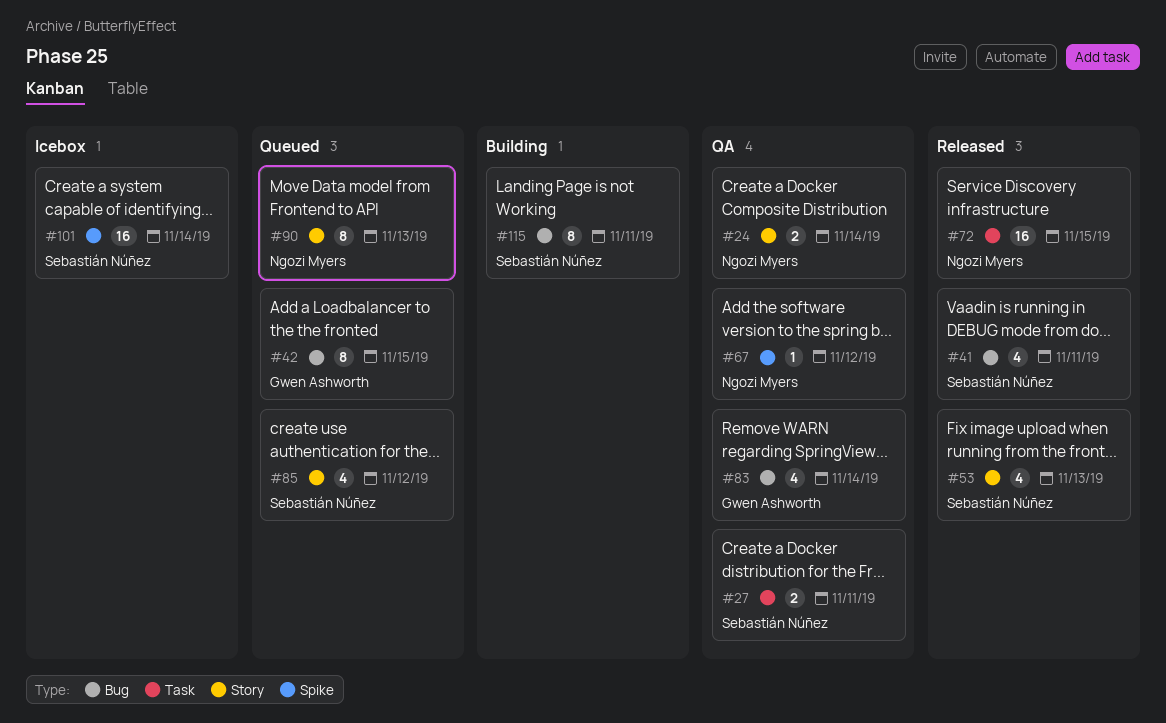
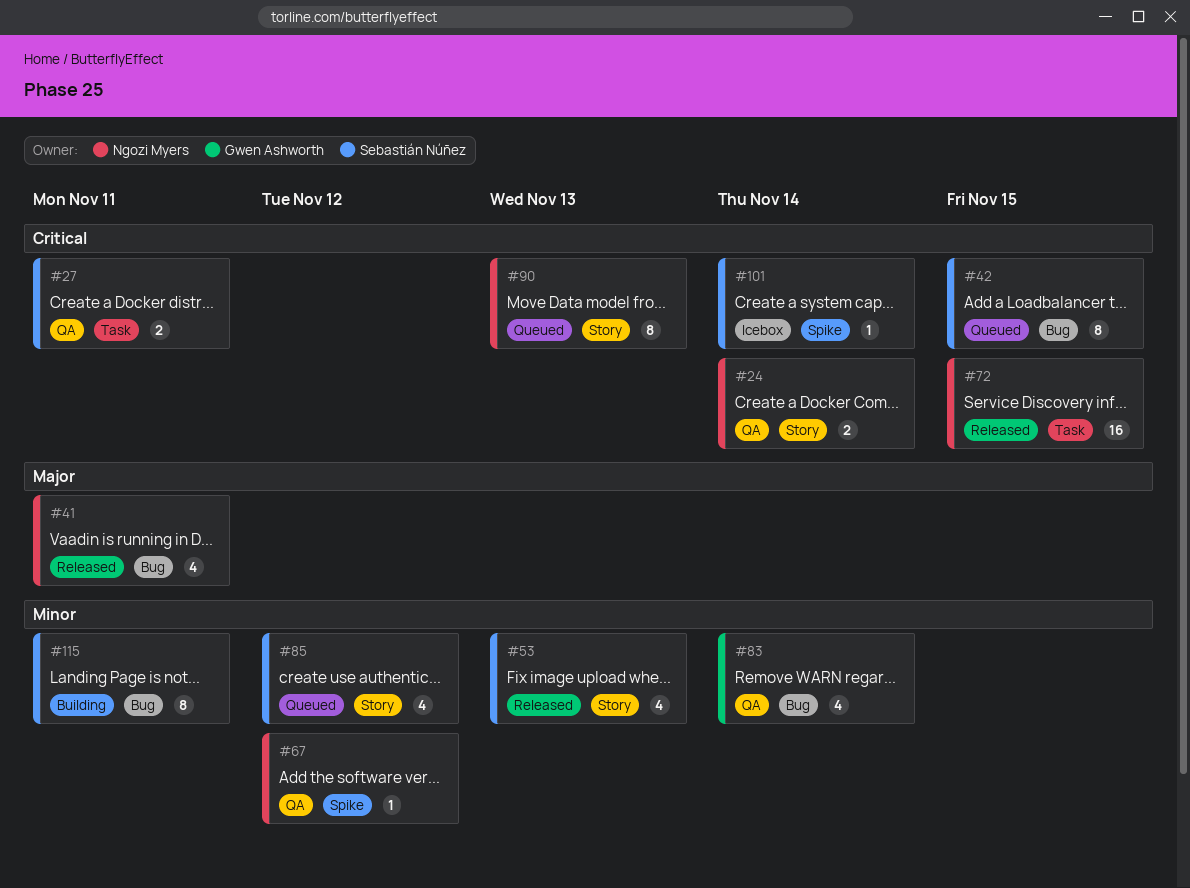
#41, owner: Sebastián Núñez -> Ngozi Myers
#42, owner: Gwen Ashworth -> Sebastián Núñez
#101, estimate: 16 -> 1

